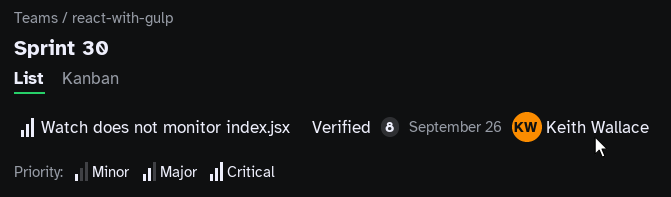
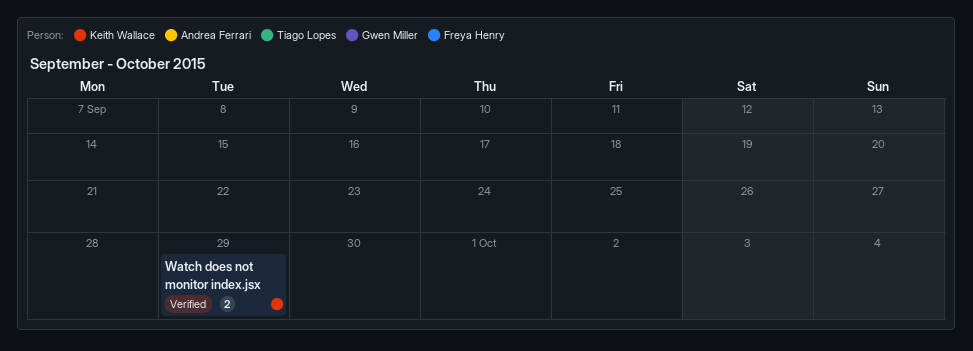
Watch does not monitor index.jsx, estimate: 8 -> 2
Watch does not monitor index.jsx, due: Sep 26 -> Sep 29

